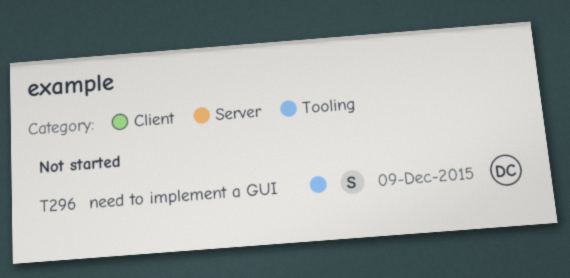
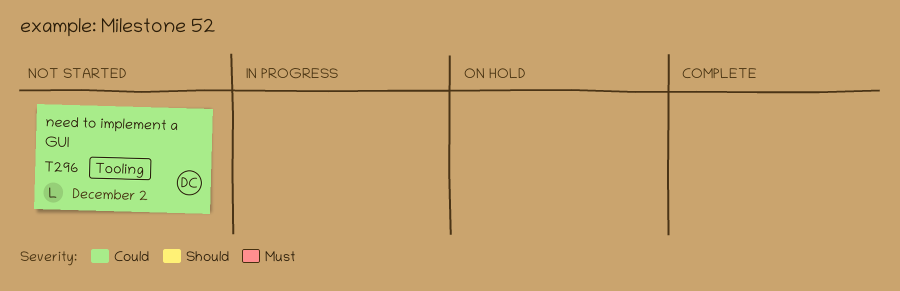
T296, estimate: S -> L
T296, due: Dec 9 -> Dec 2

